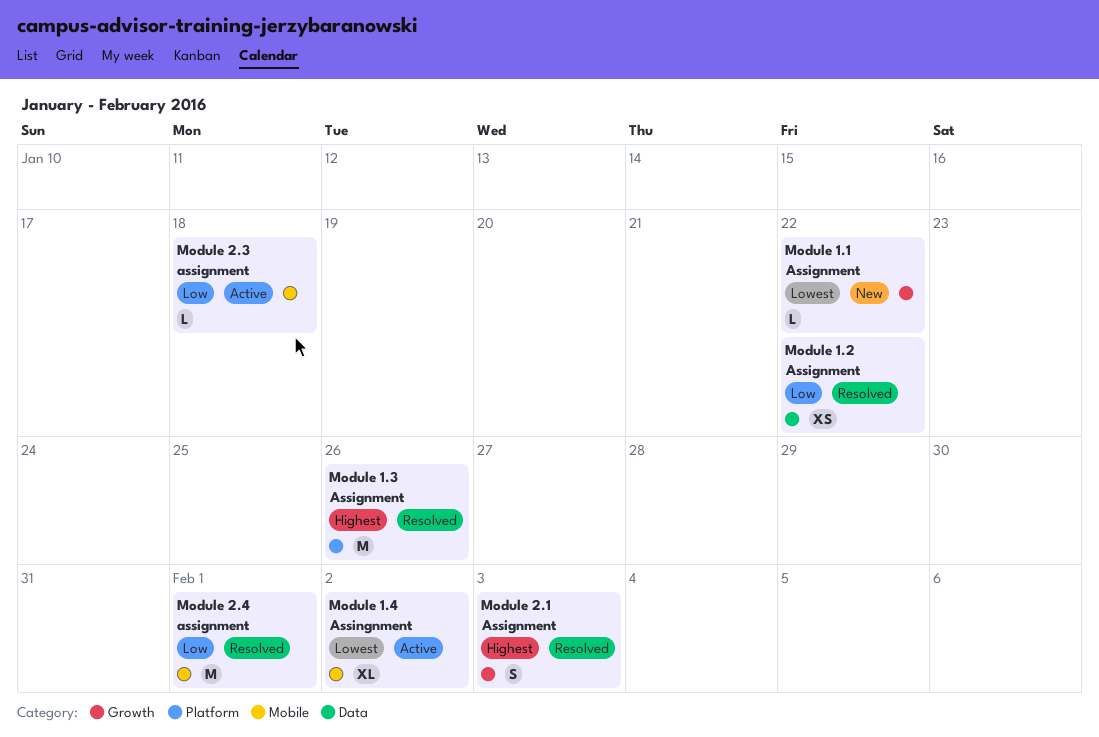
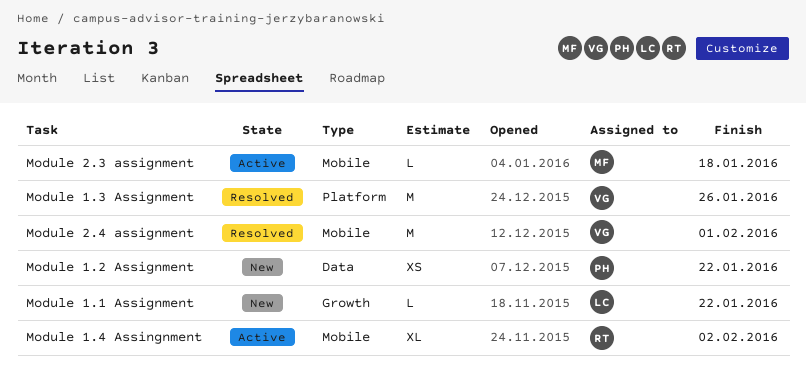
Module 1.2 Assignment, status: Resolved -> New
Module 2.1 Assignment: present -> none

